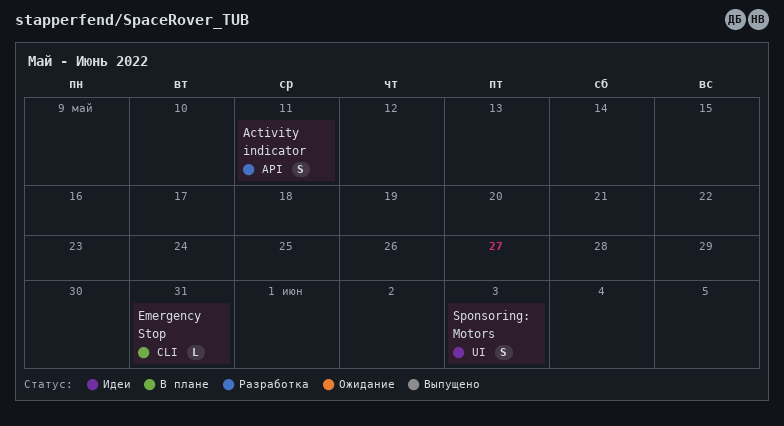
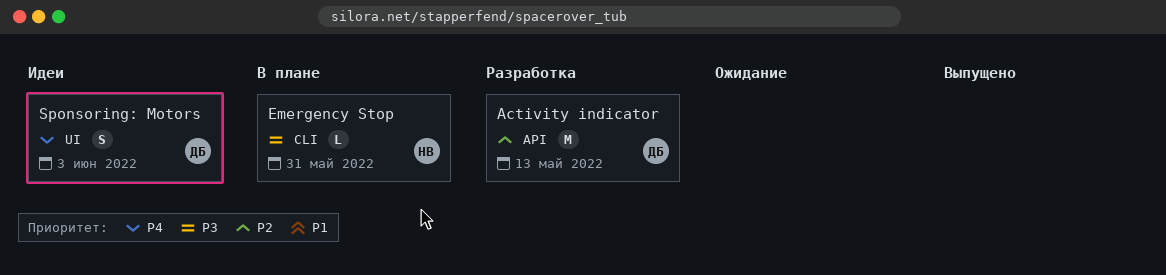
Activity indicator, estimate: S -> M
Activity indicator, due: May 11 -> May 13

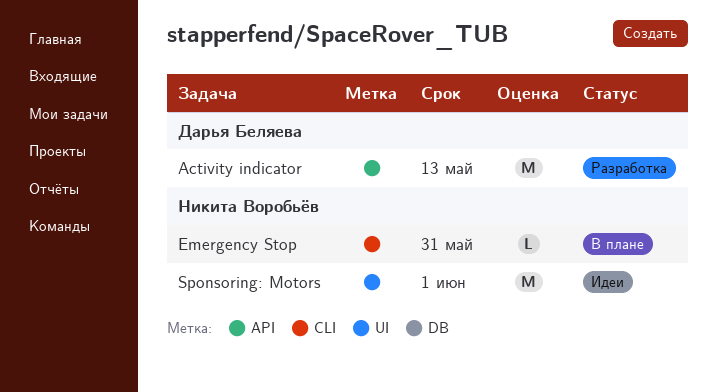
Sponsoring: Motors, owner: Дарья Беляева -> Никита Воробьёв
Sponsoring: Motors, estimate: S -> M
Sponsoring: Motors, due: Jun 3 -> Jun 1

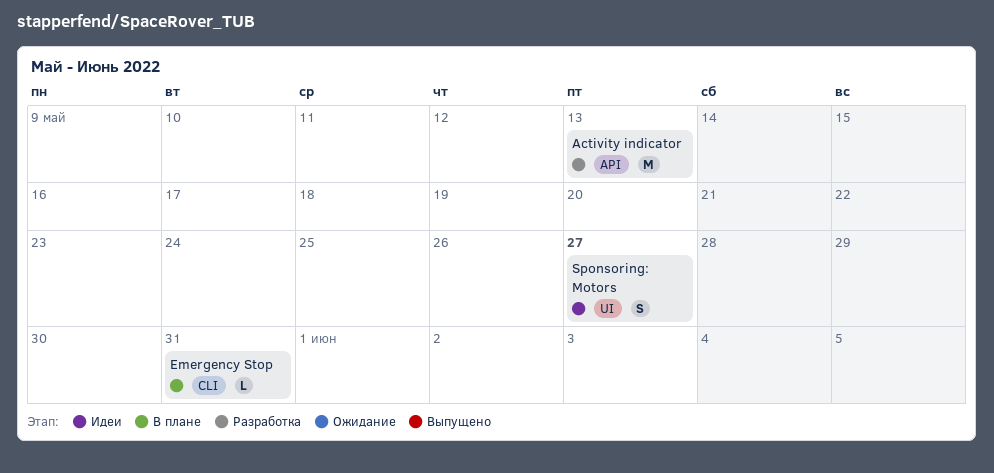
Sponsoring: Motors, estimate: M -> S
Sponsoring: Motors, due: Jun 1 -> May 27

